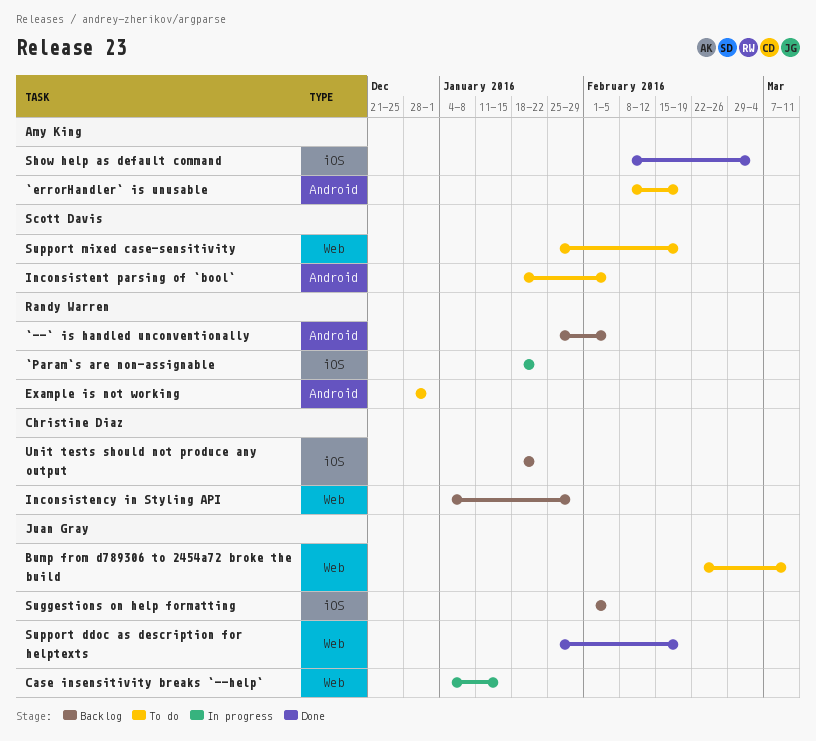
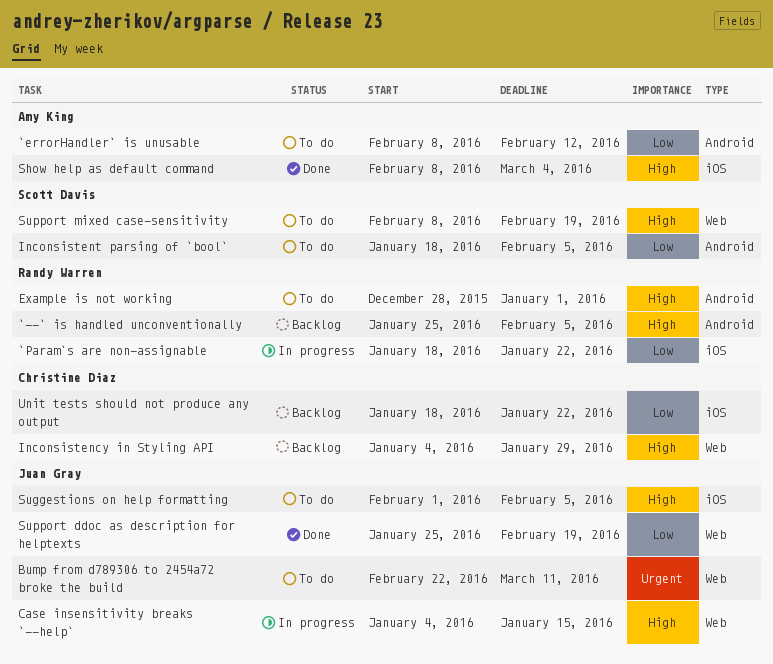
`errorHandler` is unusable, due: Feb 19 -> Feb 12
Suggestions on help formatting, status: Backlog -> To do
Support mixed case-sensitivity, start: Jan 25 -> Feb 8

